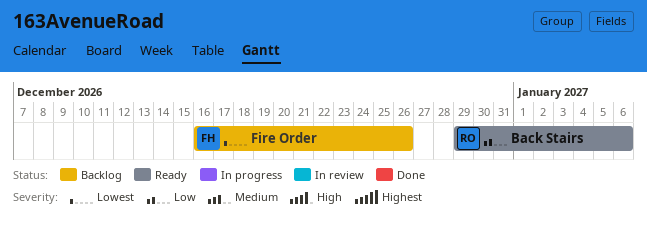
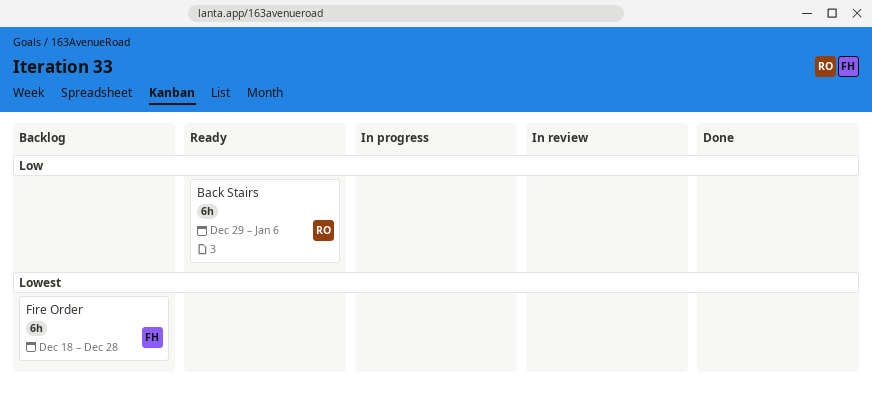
Fire Order, start: Dec 16 -> Dec 18
Fire Order, due: Dec 26 -> Dec 28

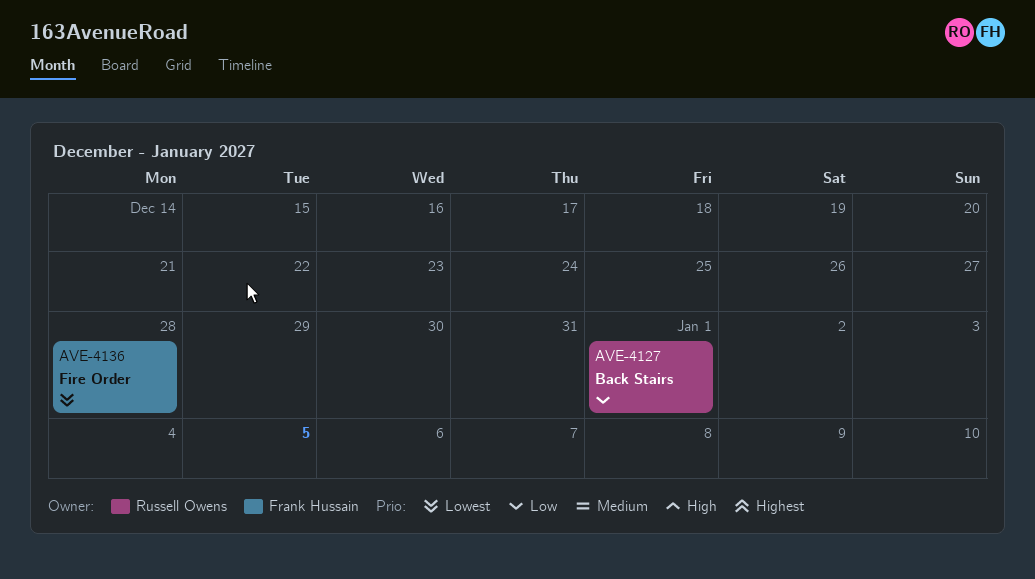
Back Stairs, due: Jan 6 -> Jan 1

